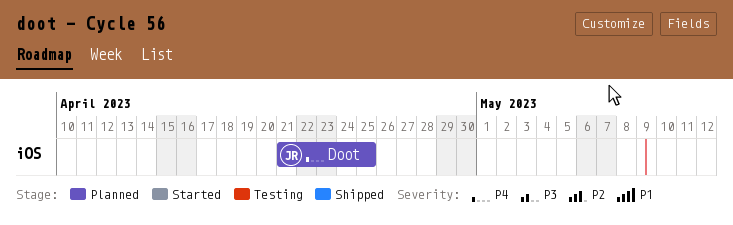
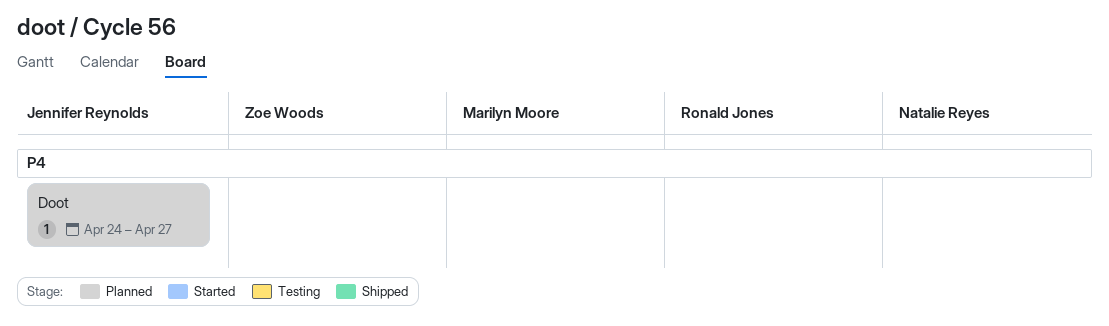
Doot, start: Apr 21 -> Apr 24
Doot, due: Apr 25 -> Apr 27

